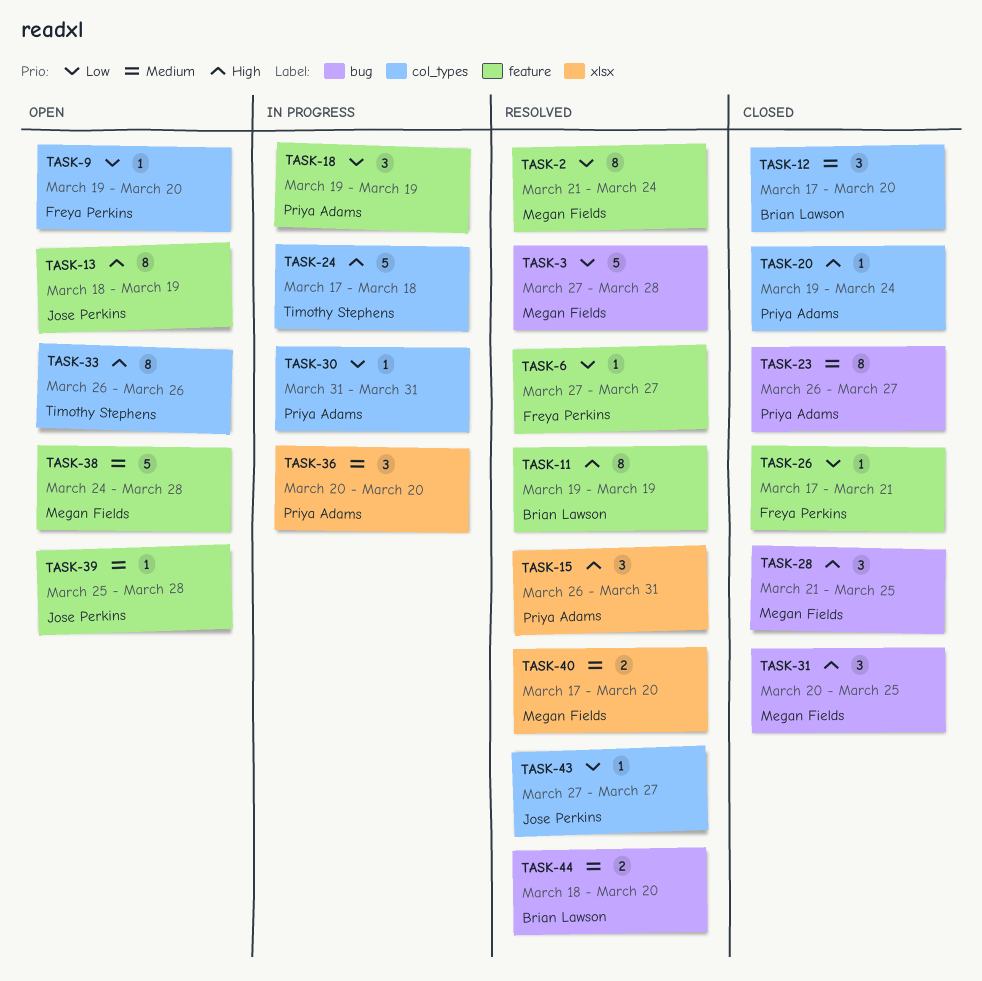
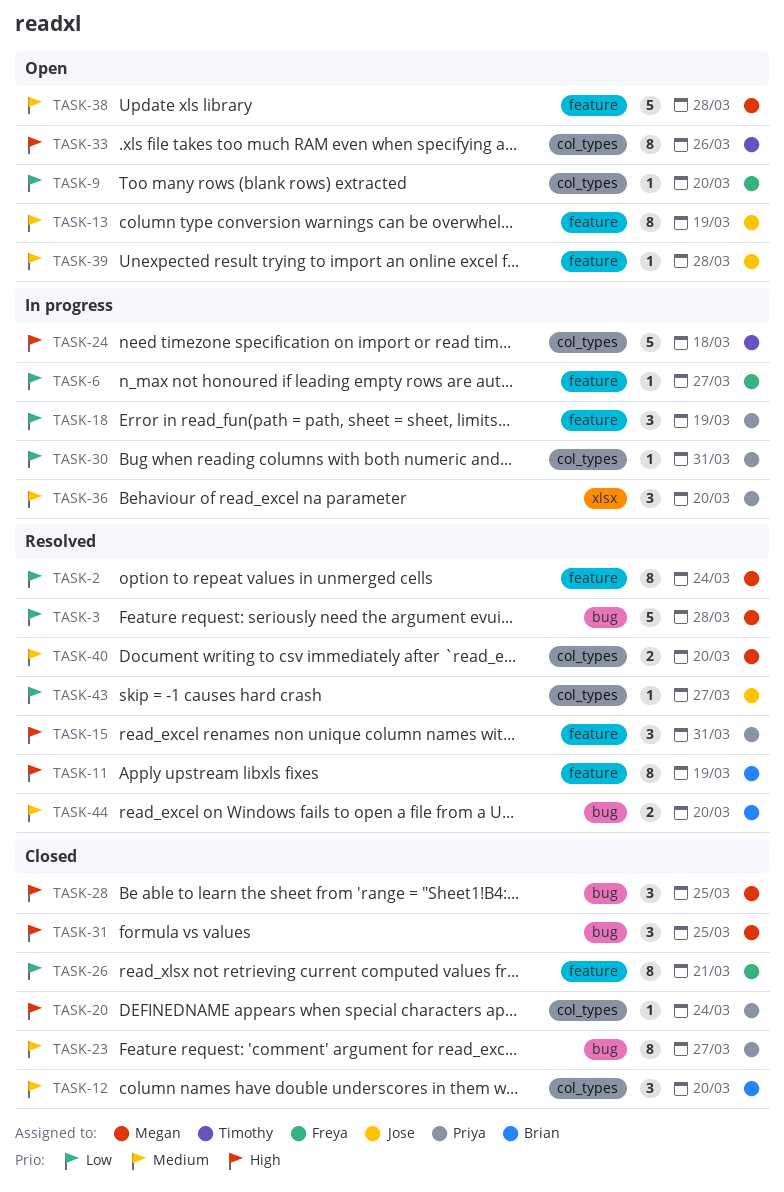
TASK-6, status: Resolved -> In progress
TASK-13, priority: High -> Medium
TASK-15, label: xlsx -> feature
TASK-26, estimate: 1 -> 8
TASK-40, label: xlsx -> col_types

